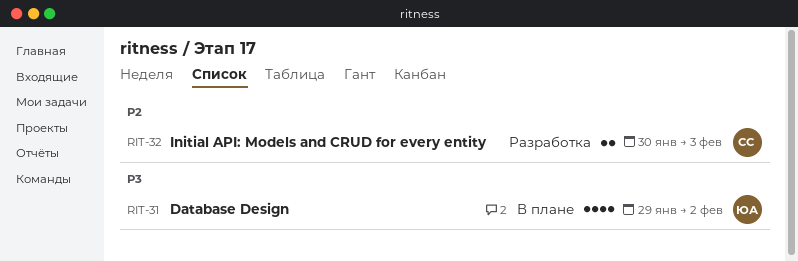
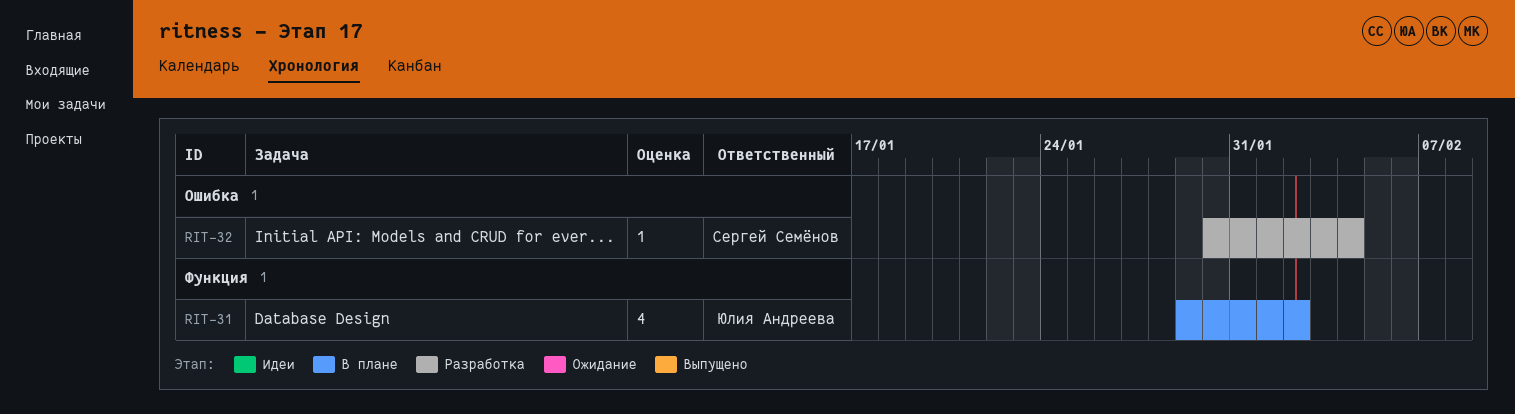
RIT-32, estimate: 2 -> 1
RIT-32, due: Feb 3 -> Feb 4

